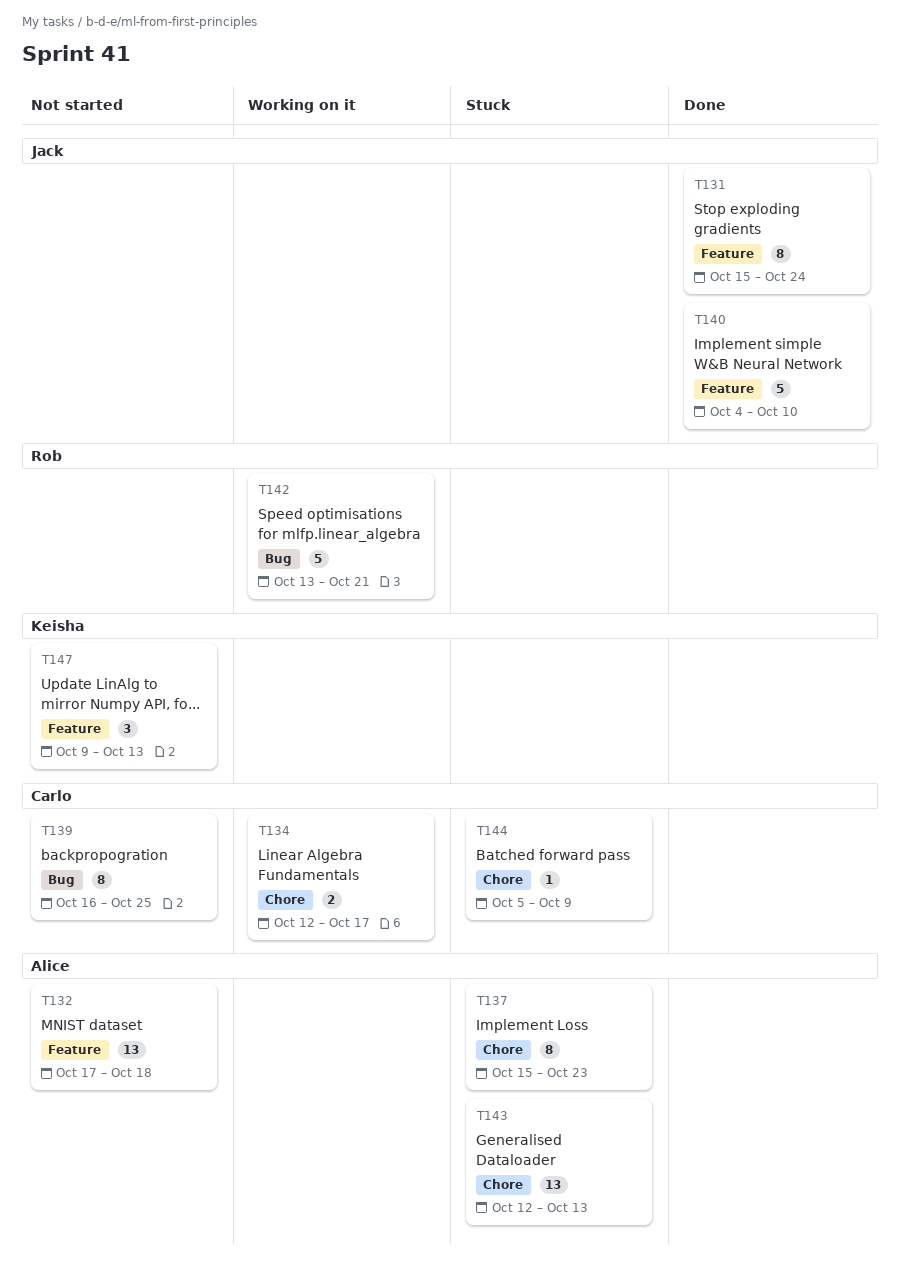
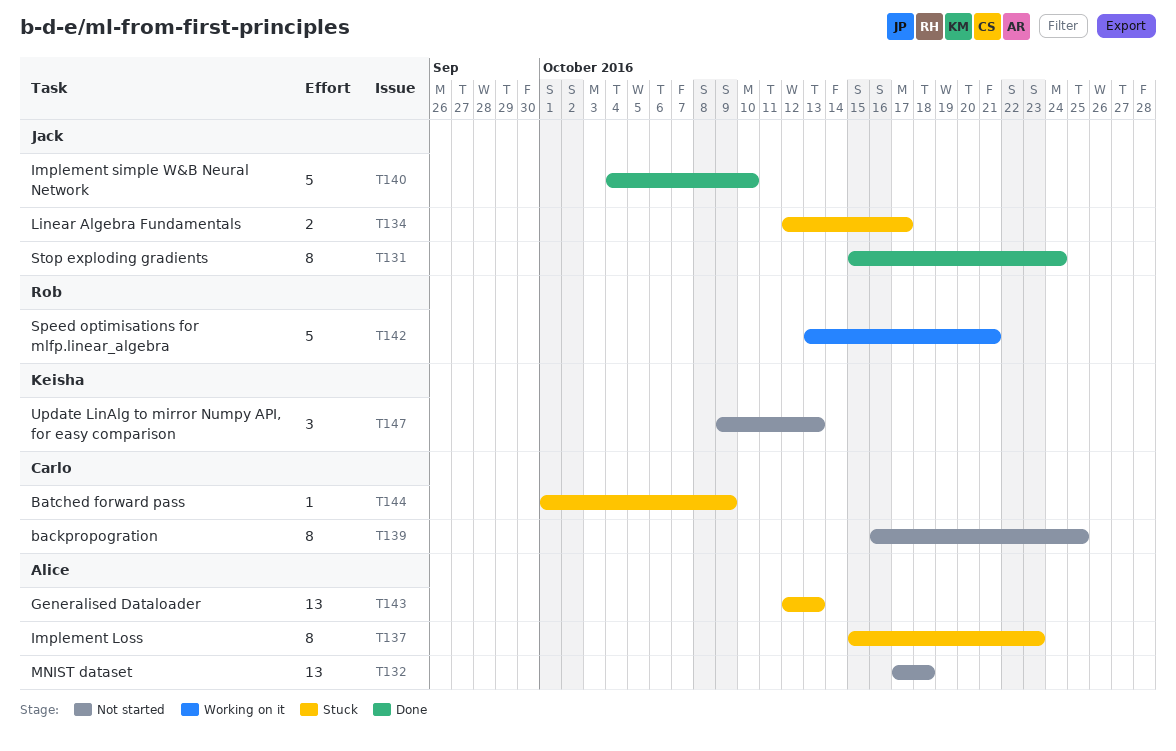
T134, status: Working on it -> Stuck
T134, owner: Carlo -> Jack
T144, start: Oct 5 -> Oct 1

